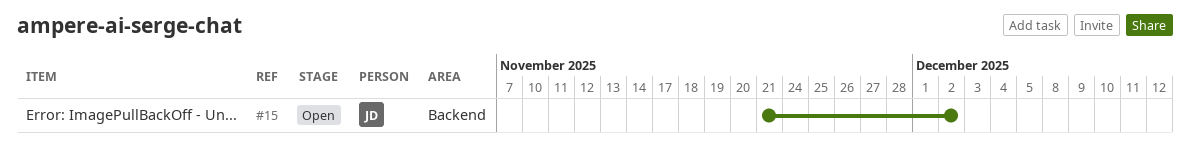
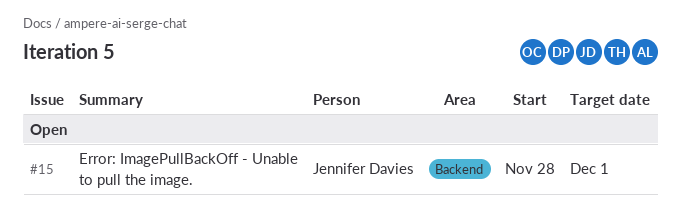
#15, start: Nov 21 -> Nov 28
#15, due: Dec 2 -> Dec 1

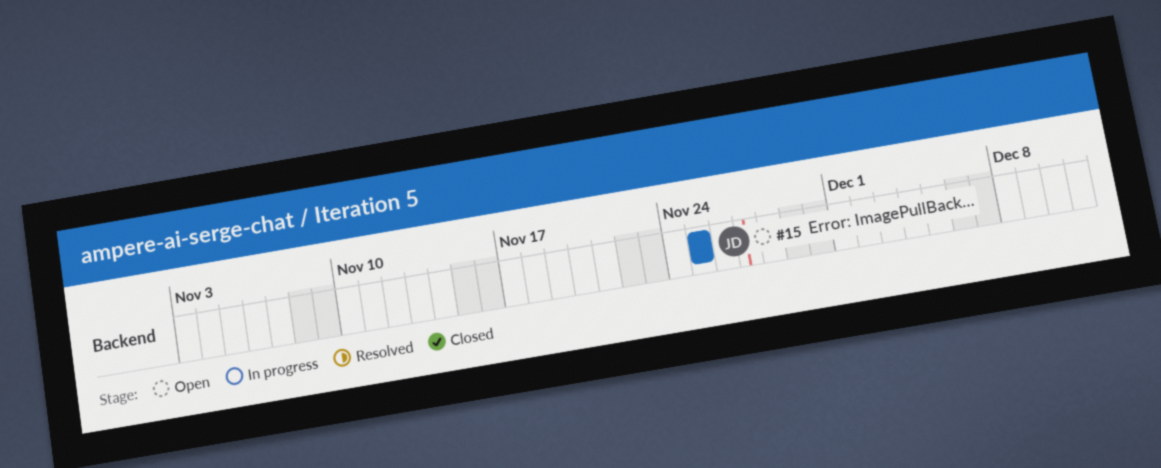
#15, start: Nov 28 -> Nov 25
#15, due: Dec 1 -> Nov 25

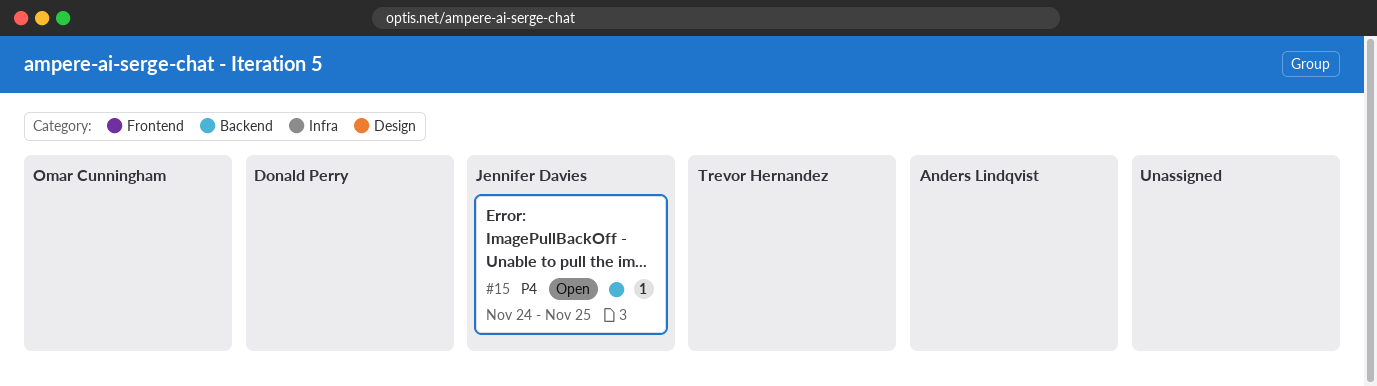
#15, start: Nov 25 -> Nov 24

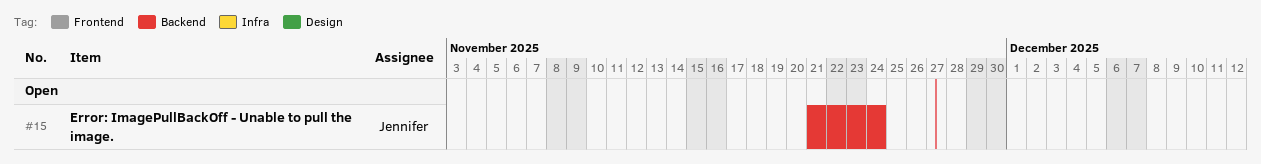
#15, start: Nov 24 -> Nov 21
#15, due: Nov 25 -> Nov 24

